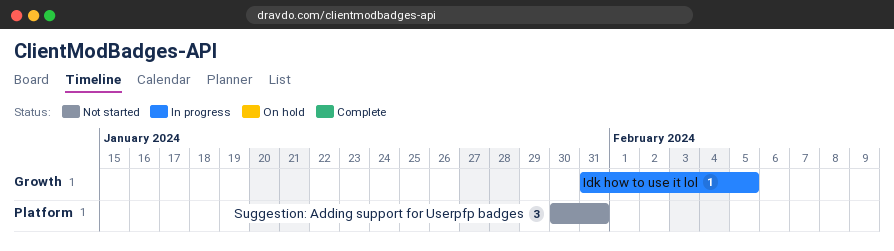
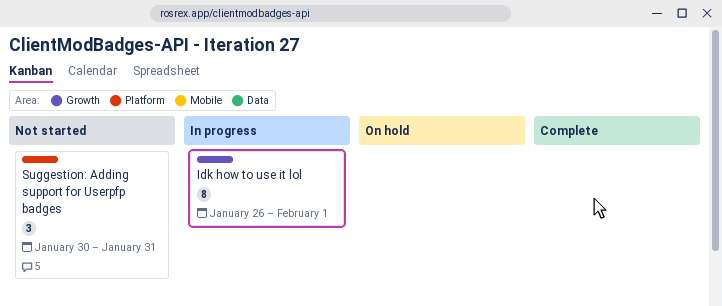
Idk how to use it lol, estimate: 1 -> 8
Idk how to use it lol, start: Jan 31 -> Jan 26
Idk how to use it lol, due: Feb 5 -> Feb 1

